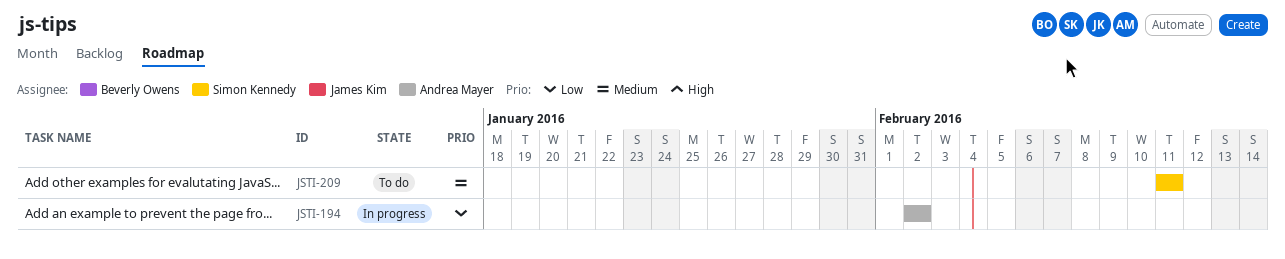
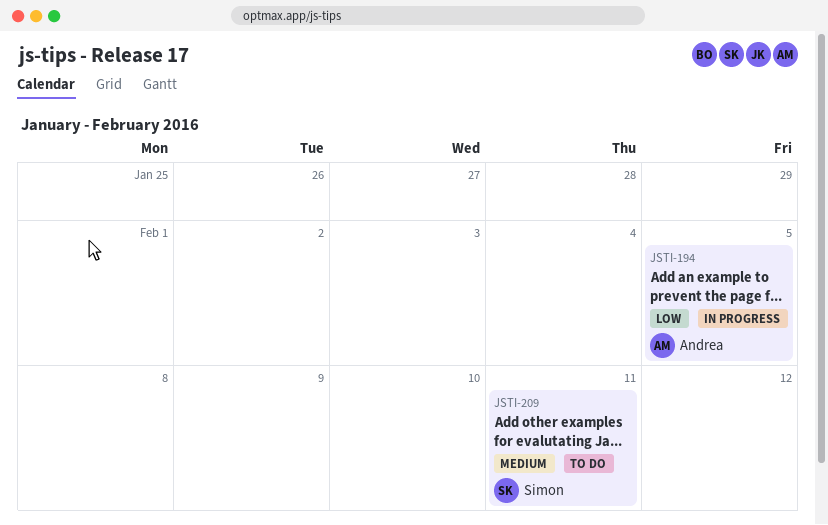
JSTI-194, due: Feb 2 -> Feb 5

